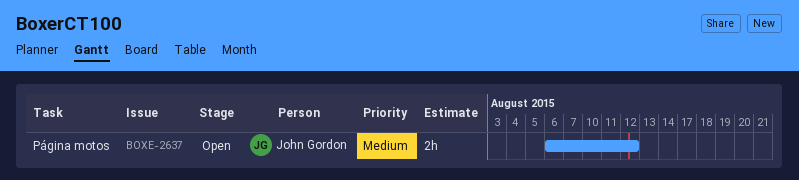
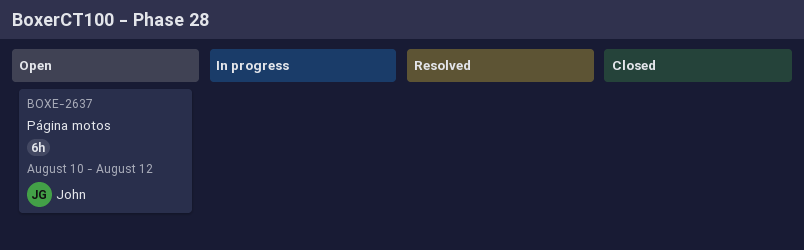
BOXE-2637, estimate: 2h -> 6h
BOXE-2637, start: Aug 6 -> Aug 10

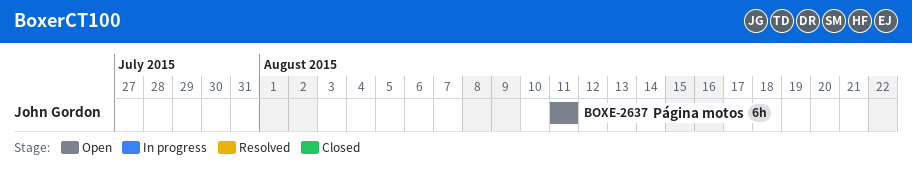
BOXE-2637, start: Aug 10 -> Aug 11
BOXE-2637, due: Aug 12 -> Aug 11

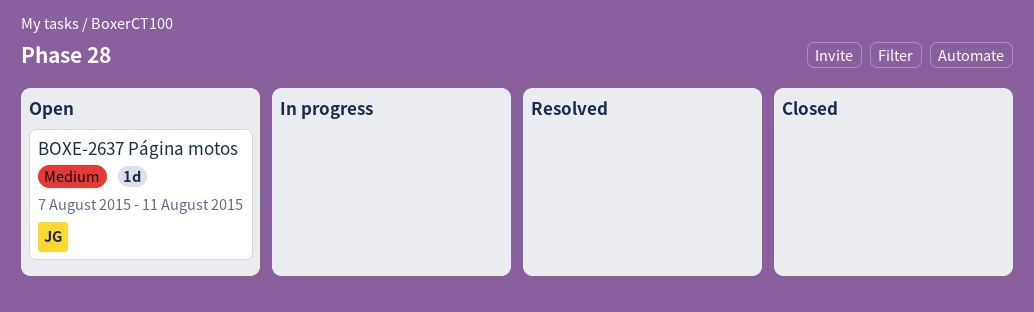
BOXE-2637, estimate: 6h -> 1d
BOXE-2637, start: Aug 11 -> Aug 7

